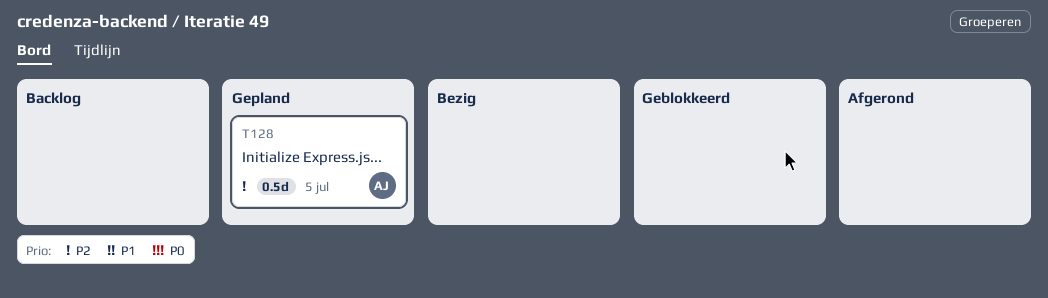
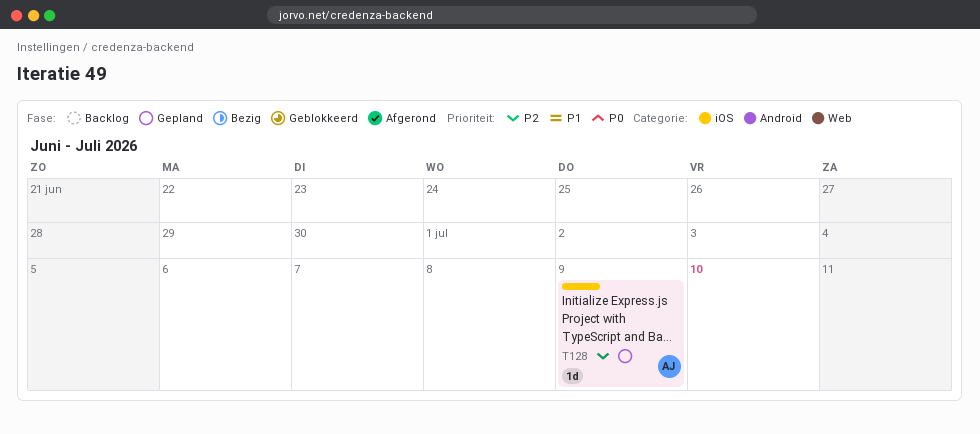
T128, estimate: 0.5d -> 1d
T128, due: Jul 5 -> Jul 9

